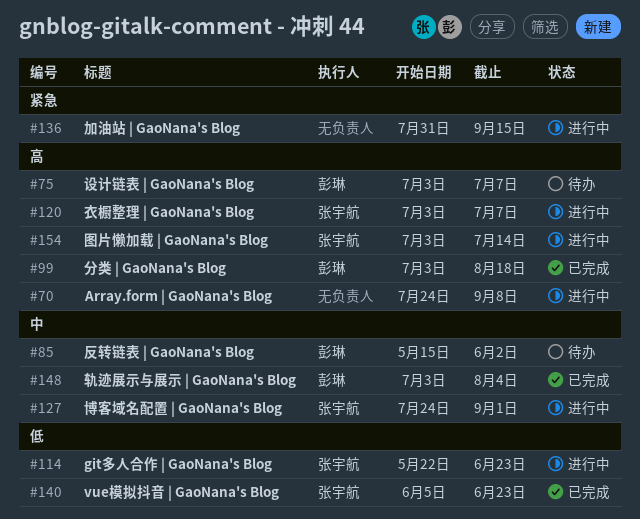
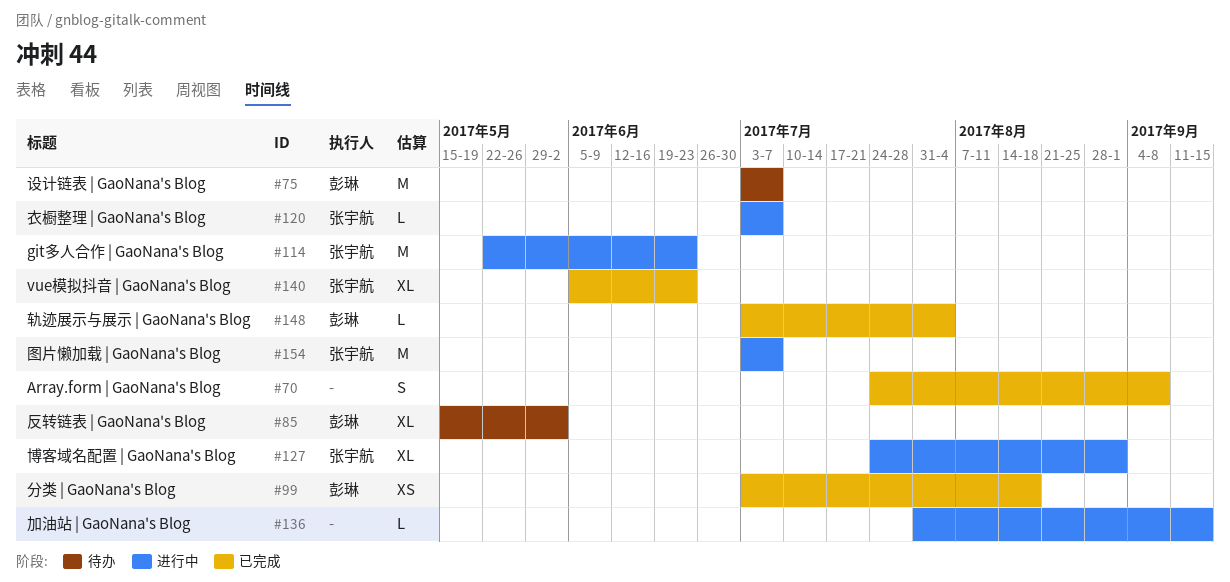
#70, status: 进行中 -> 已完成
#154, due: Jul 14 -> Jul 7

